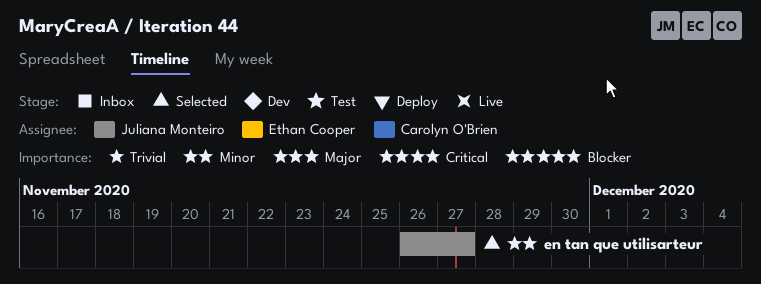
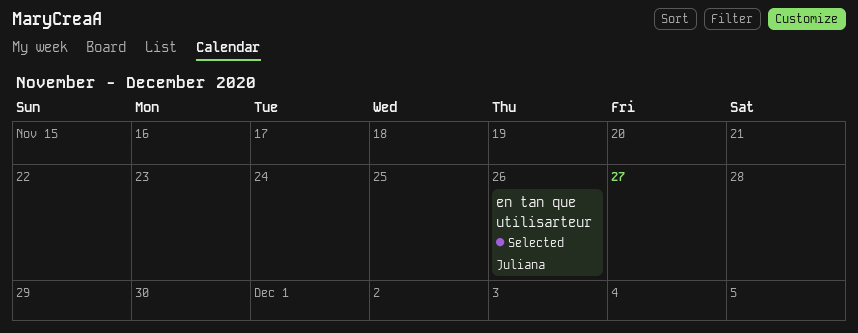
en tan que utilisarteur, due: Nov 27 -> Nov 26

